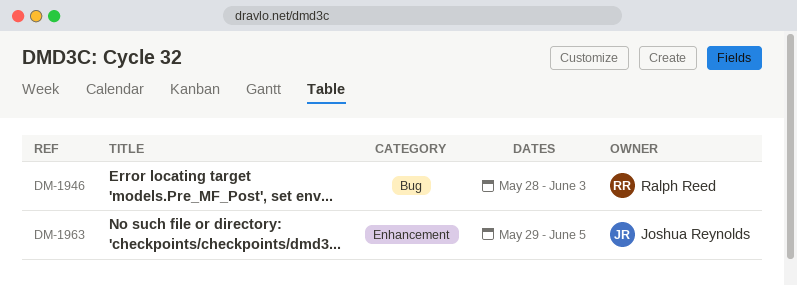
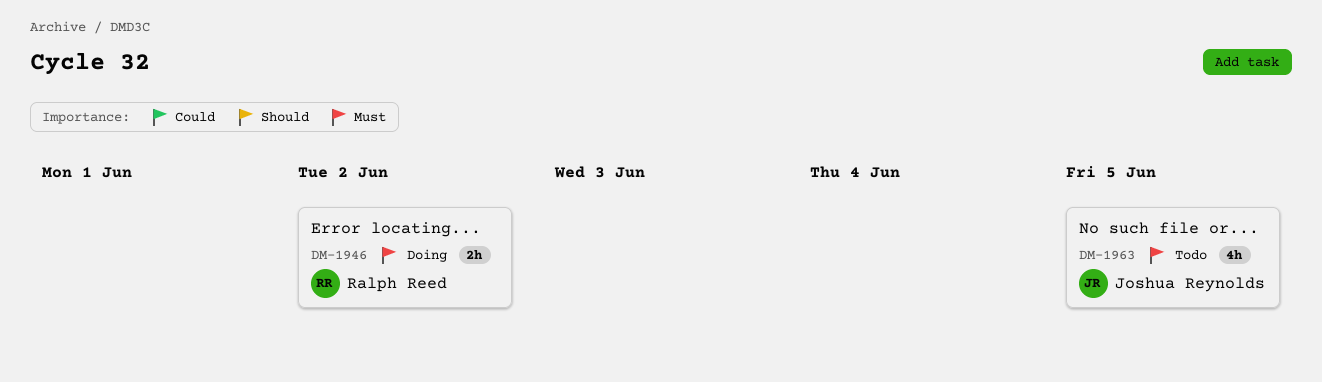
DM-1946, due: Jun 3 -> Jun 2

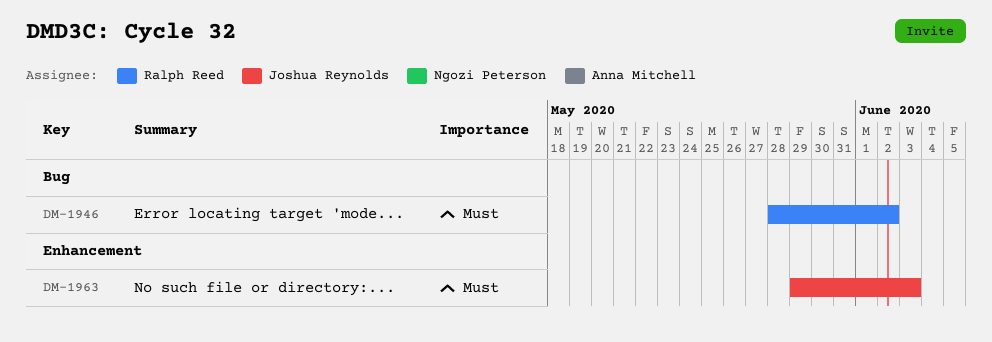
DM-1963, due: Jun 5 -> Jun 3

